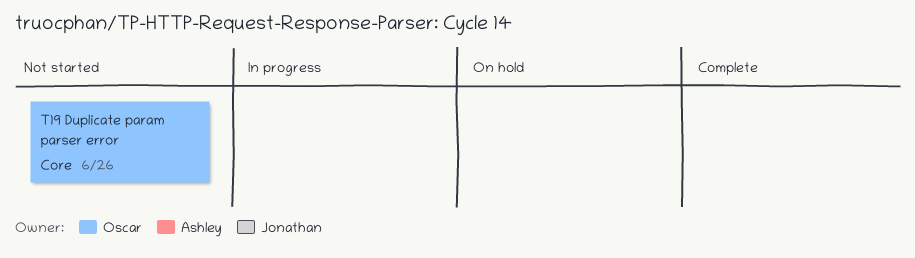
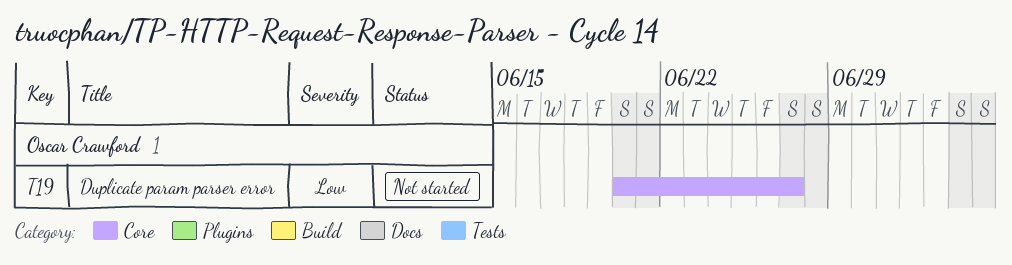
T19, due: Jun 26 -> Jun 27

